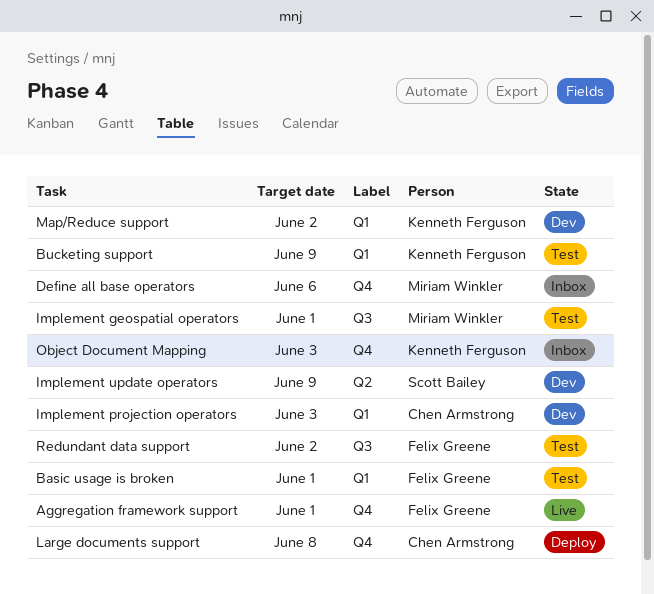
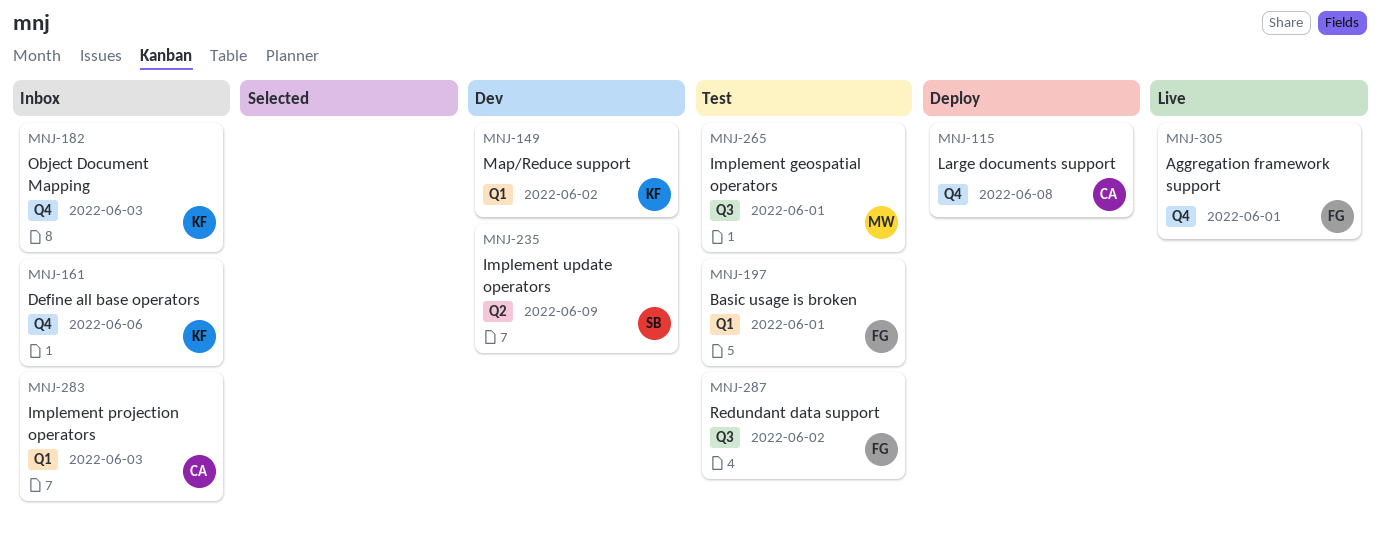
Bucketing support: present -> none
Define all base operators, owner: Miriam Winkler -> Kenneth Ferguson
Implement projection operators, status: Dev -> Inbox

